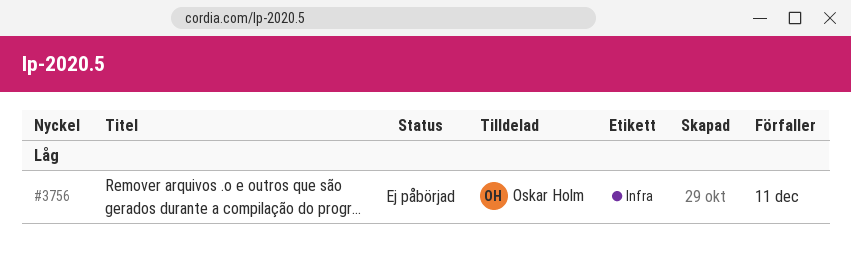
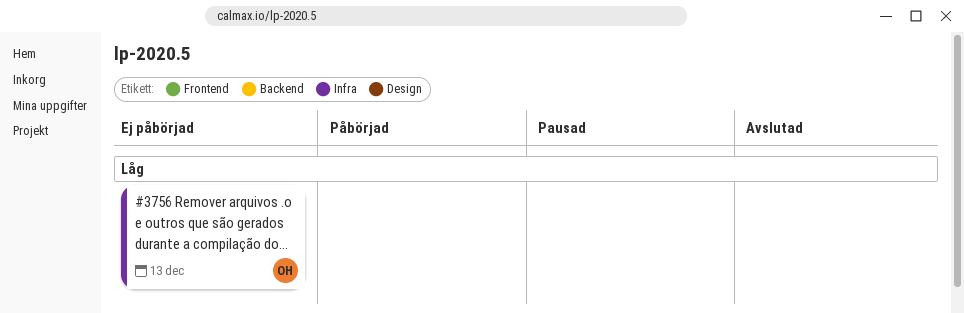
#3756, due: Dec 11 -> Dec 13

